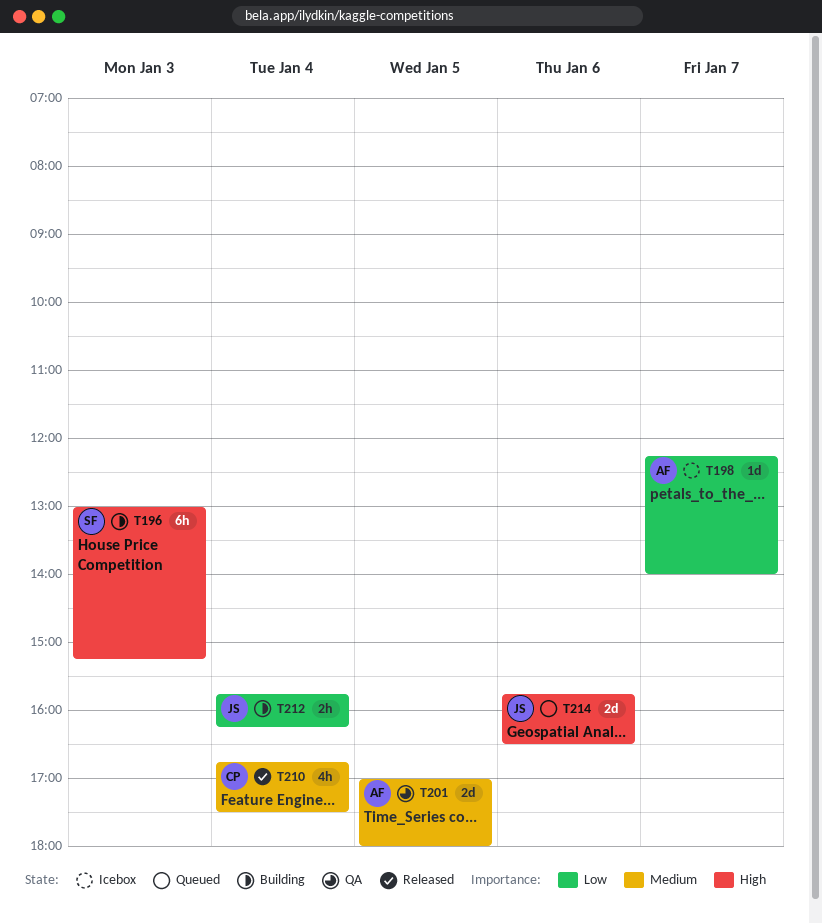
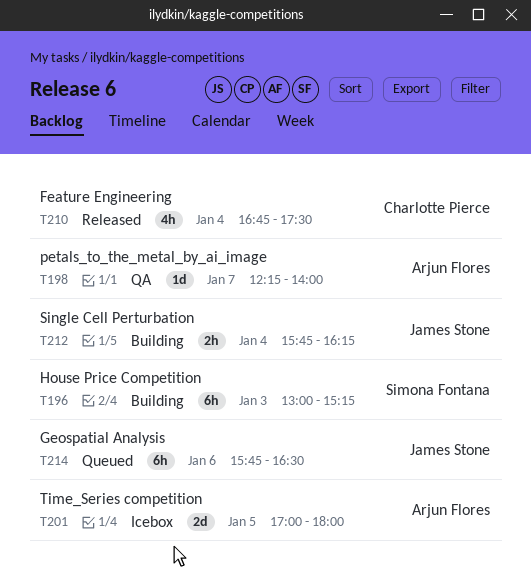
T198, status: Icebox -> QA
T201, status: QA -> Icebox
T214, estimate: 2d -> 6h

